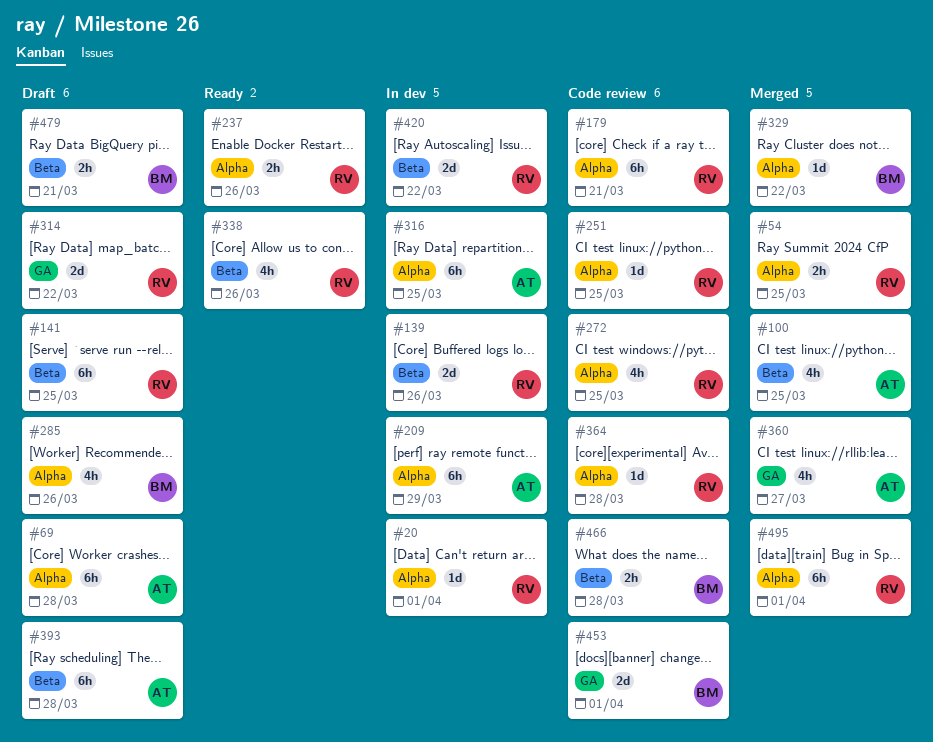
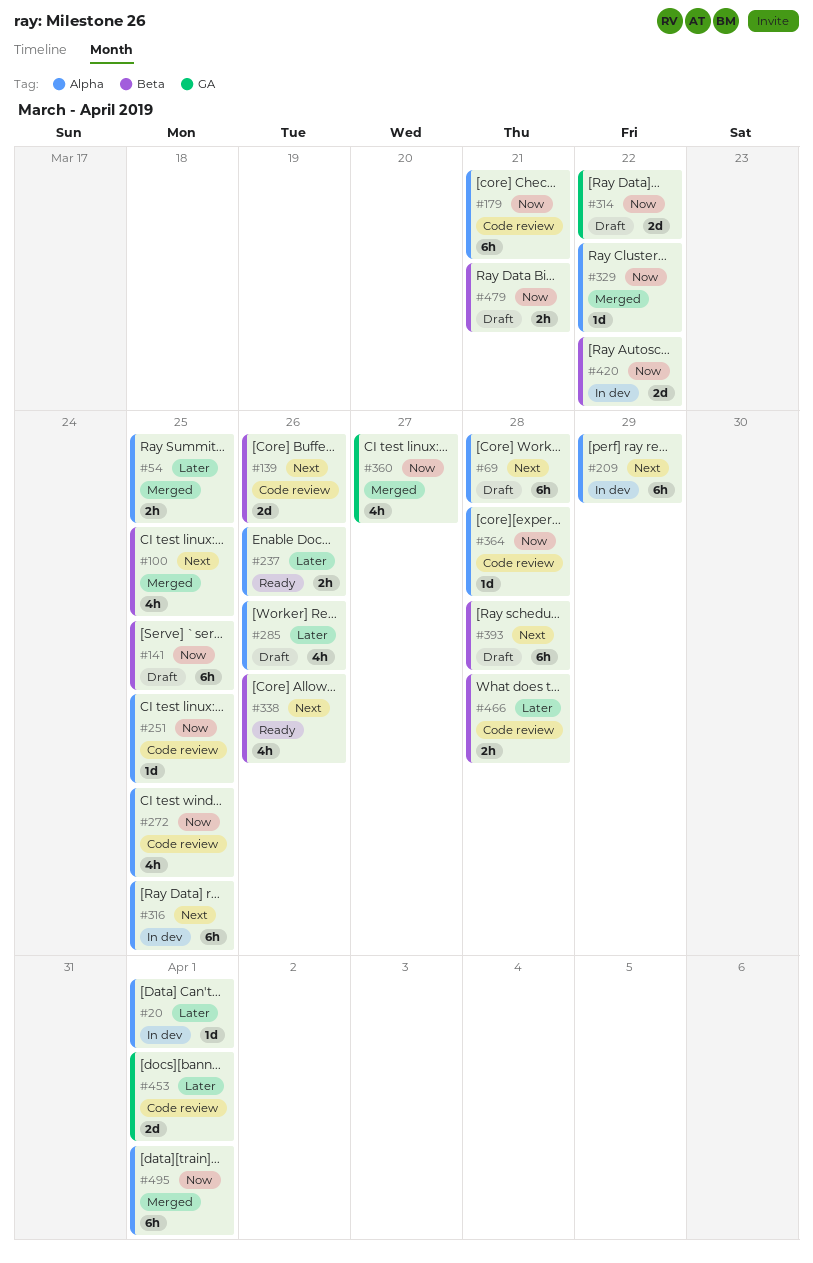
#139, status: In dev -> Code review

